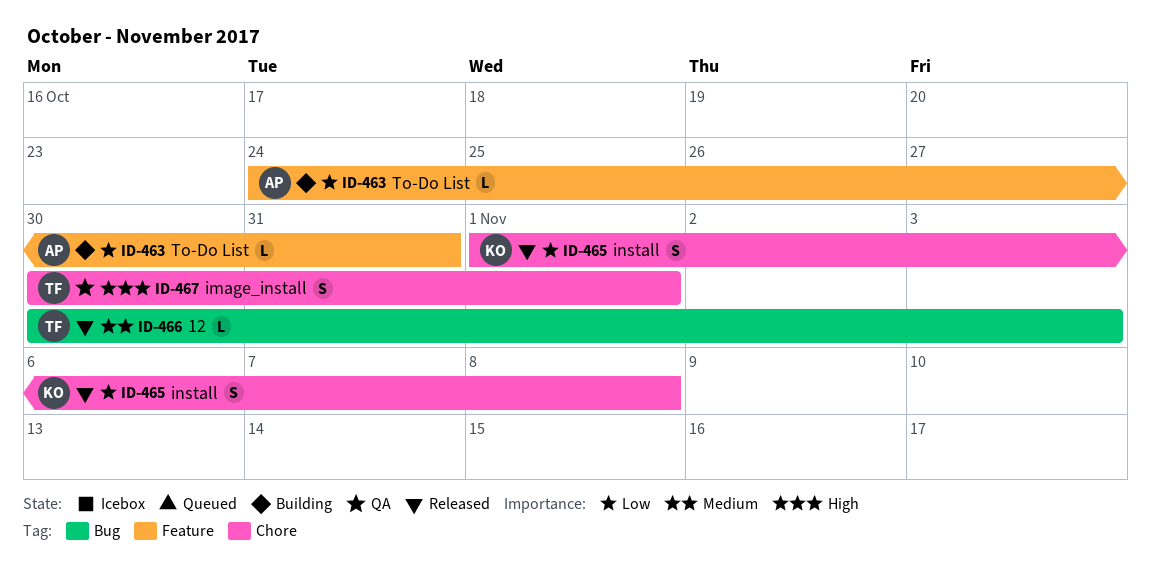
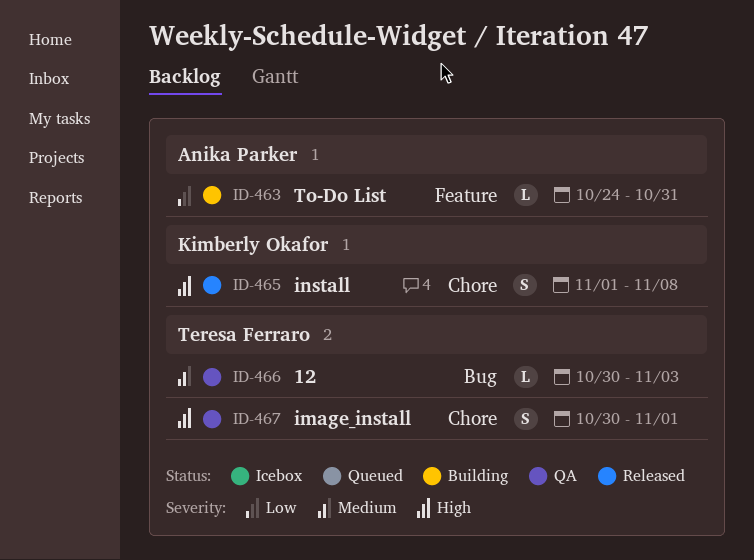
ID-465, priority: Low -> High
ID-466, status: Released -> QA

